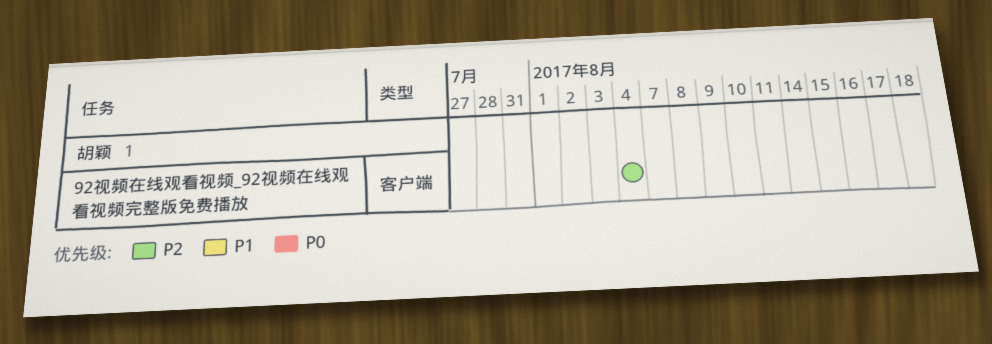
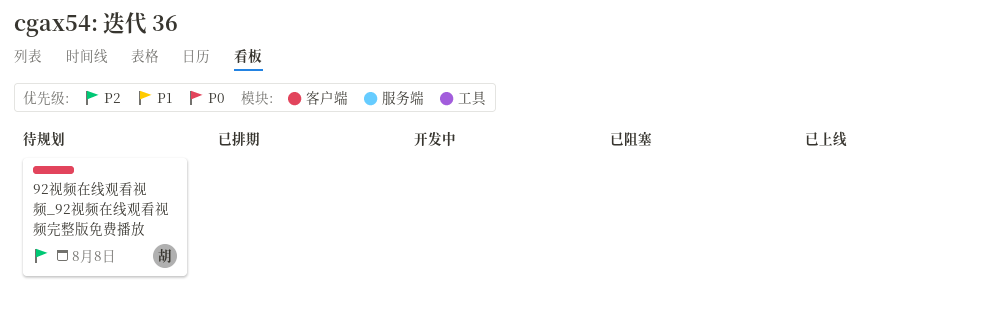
92视频在线观看视频_92视频在线观看视频完整版免费播放, due: Aug 4 -> Aug 8

